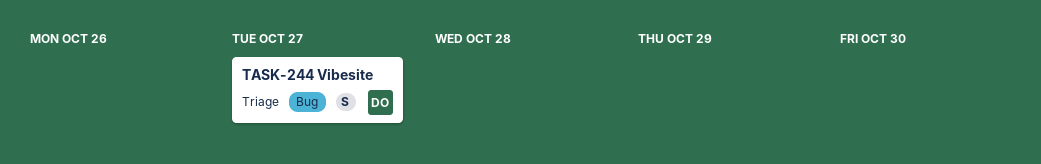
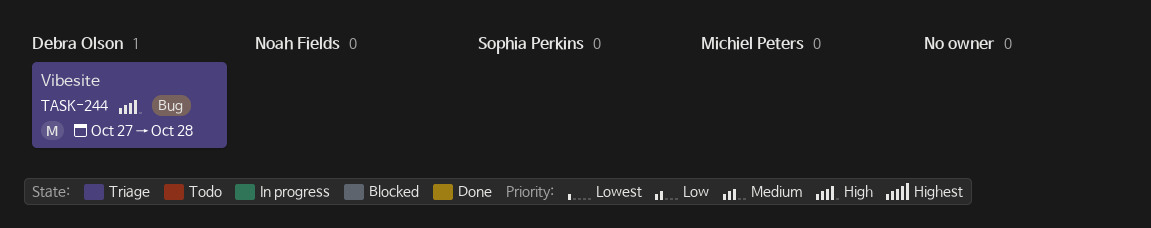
TASK-244, estimate: S -> M
TASK-244, due: Oct 27 -> Oct 28

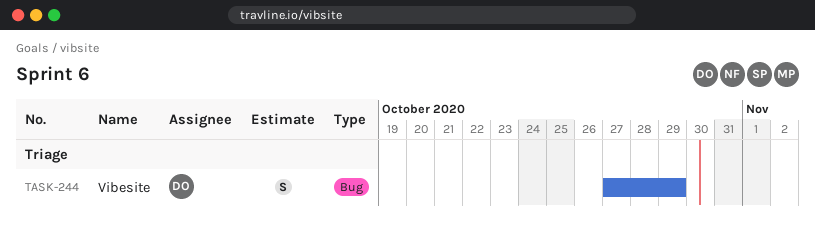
TASK-244, estimate: M -> S
TASK-244, due: Oct 28 -> Oct 29

